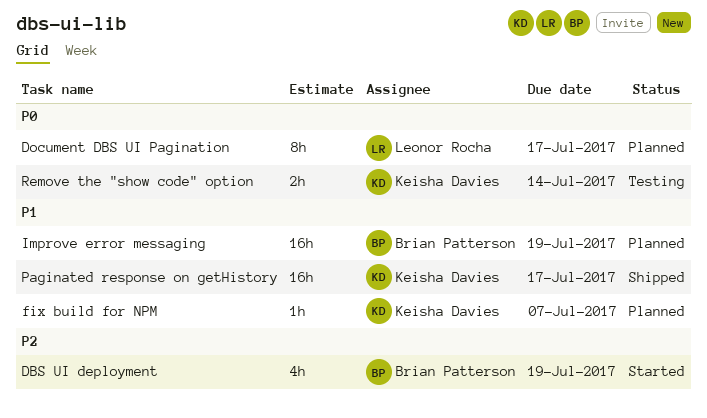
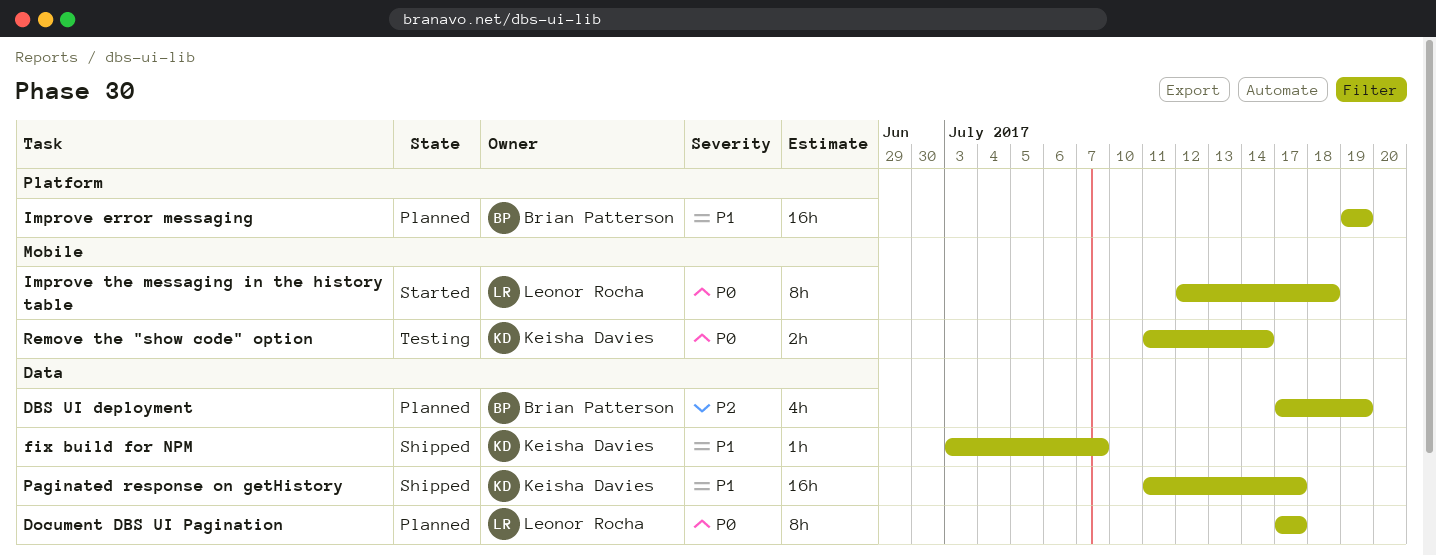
DBS UI deployment, status: Started -> Planned
fix build for NPM, status: Planned -> Shipped
Improve the messaging in the history table: none -> present

